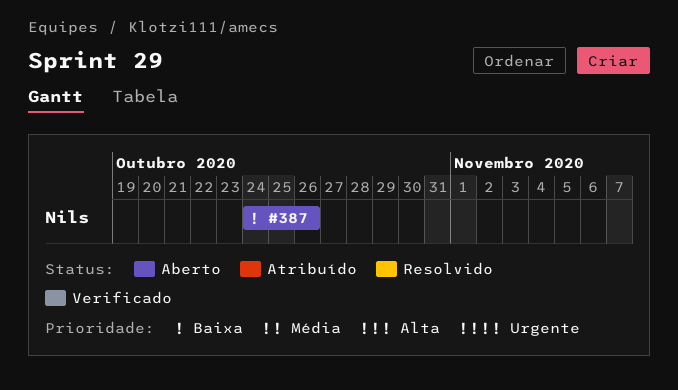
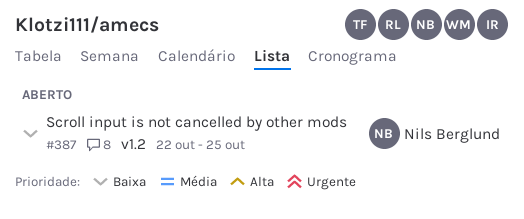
#387, start: Oct 24 -> Oct 22
#387, due: Oct 26 -> Oct 25

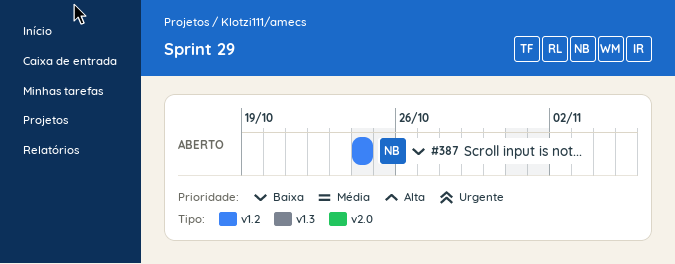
#387, start: Oct 22 -> Oct 24
#387, due: Oct 25 -> Oct 24

